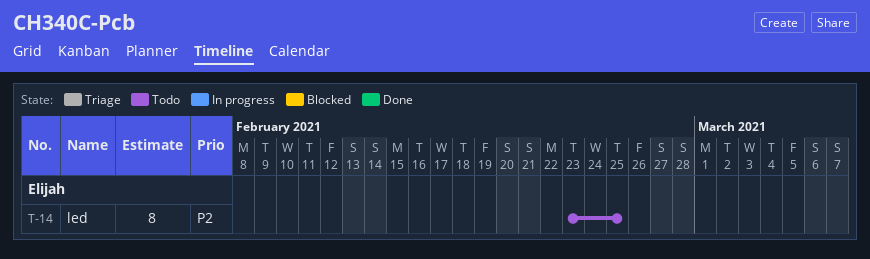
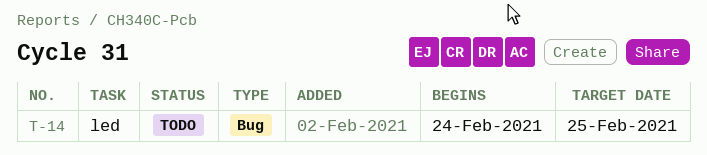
T-14, start: Feb 23 -> Feb 24

